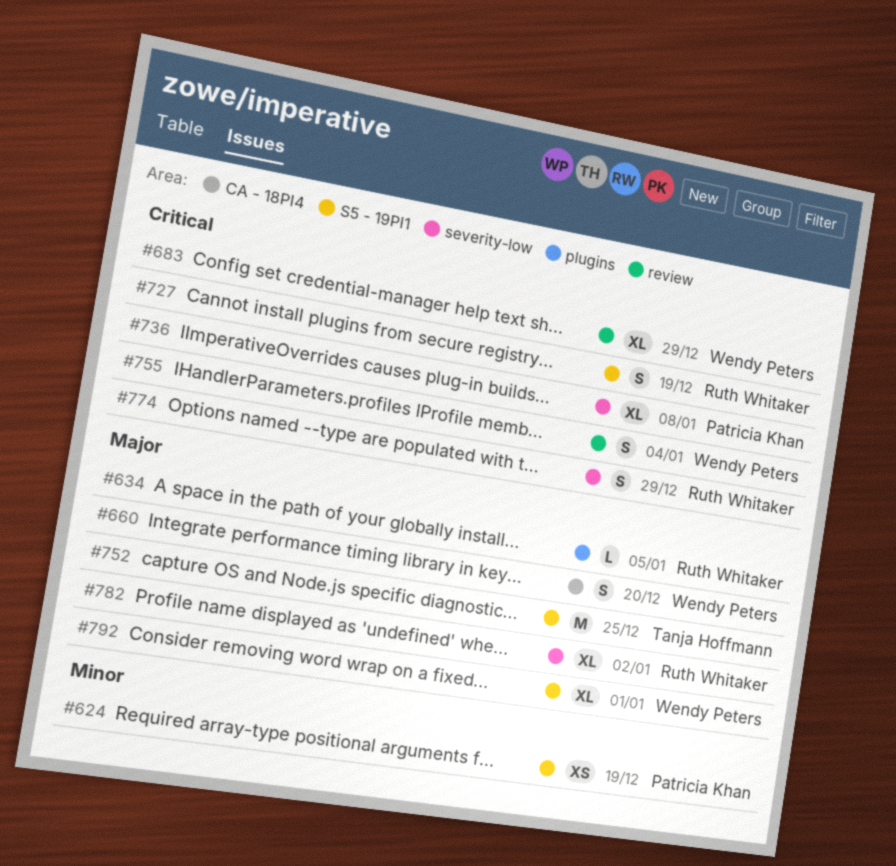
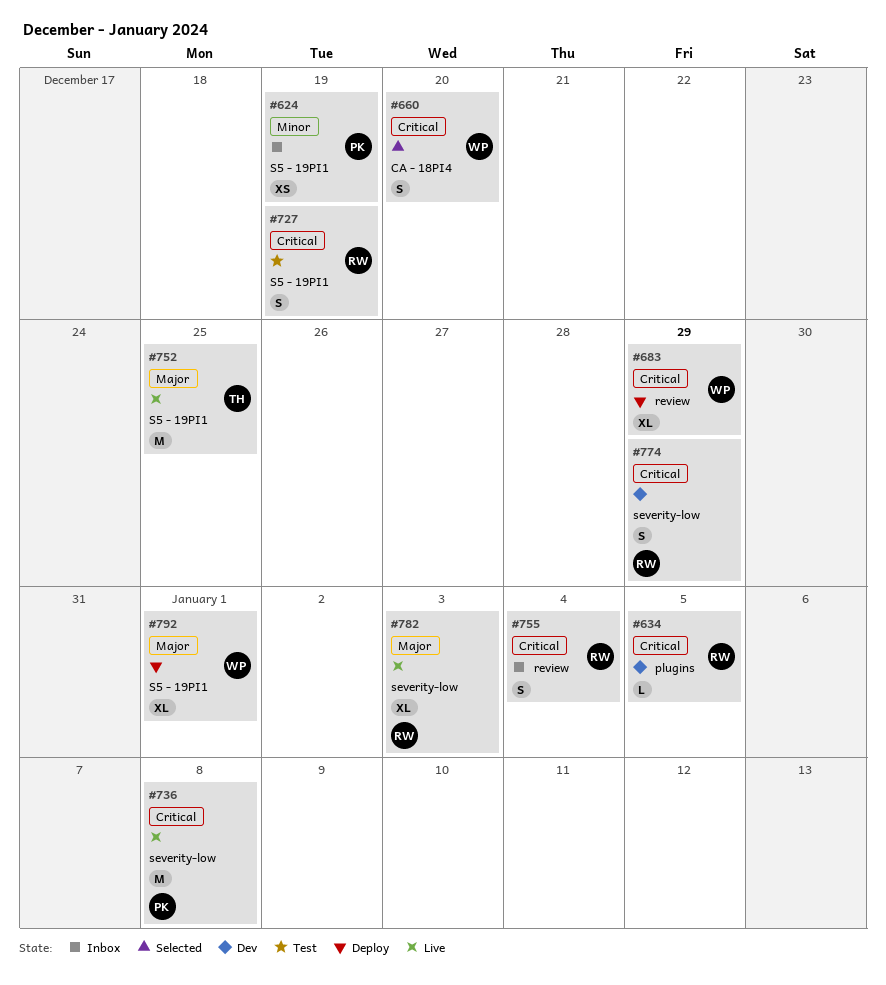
#634, priority: Major -> Critical
#660, priority: Major -> Critical
#736, estimate: XL -> M
#755, owner: Wendy Peters -> Ruth Whitaker
#782, due: Jan 2 -> Jan 3

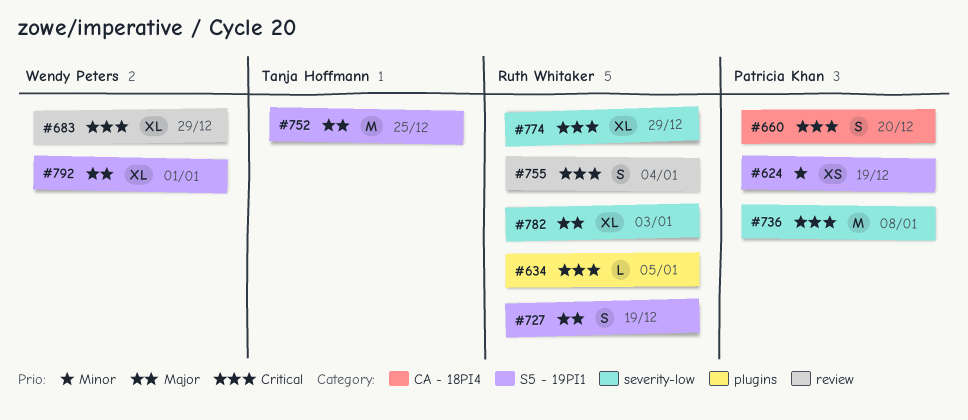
#660, owner: Wendy Peters -> Patricia Khan
#727, priority: Critical -> Major
#774, estimate: S -> XL

